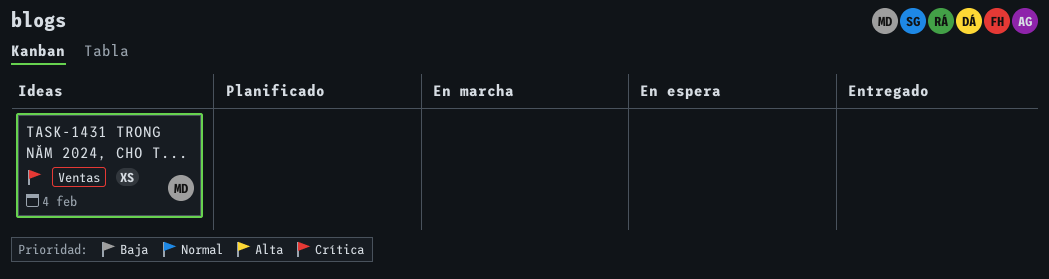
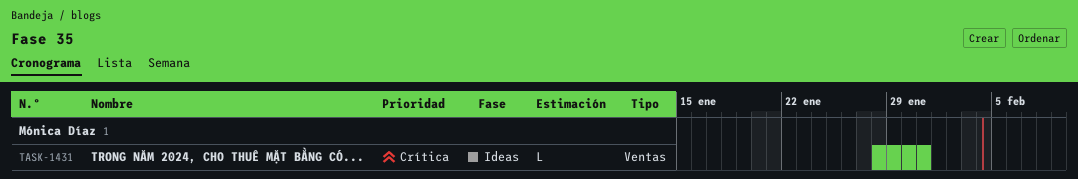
TASK-1431, estimate: XS -> L
TASK-1431, due: Feb 4 -> Jan 31

